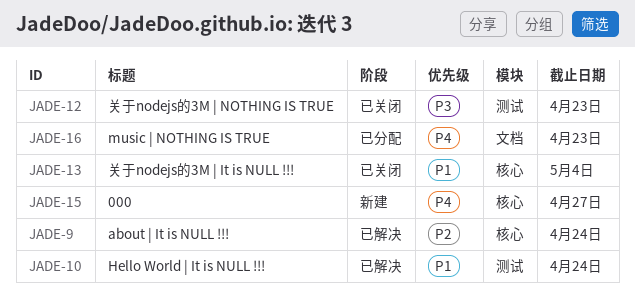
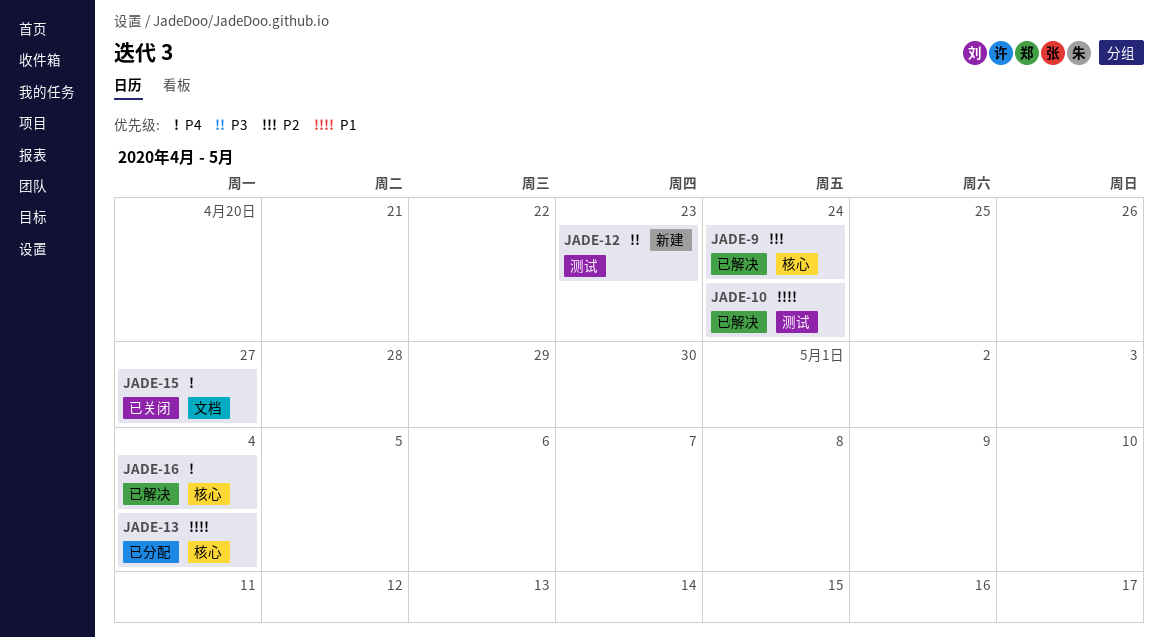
JADE-12, status: 已关闭 -> 新建
JADE-13, status: 已关闭 -> 已分配
JADE-15, status: 新建 -> 已关闭
JADE-15, label: 核心 -> 文档
JADE-16, status: 已分配 -> 已解决
JADE-16, label: 文档 -> 核心
JADE-16, due: Apr 23 -> May 4

